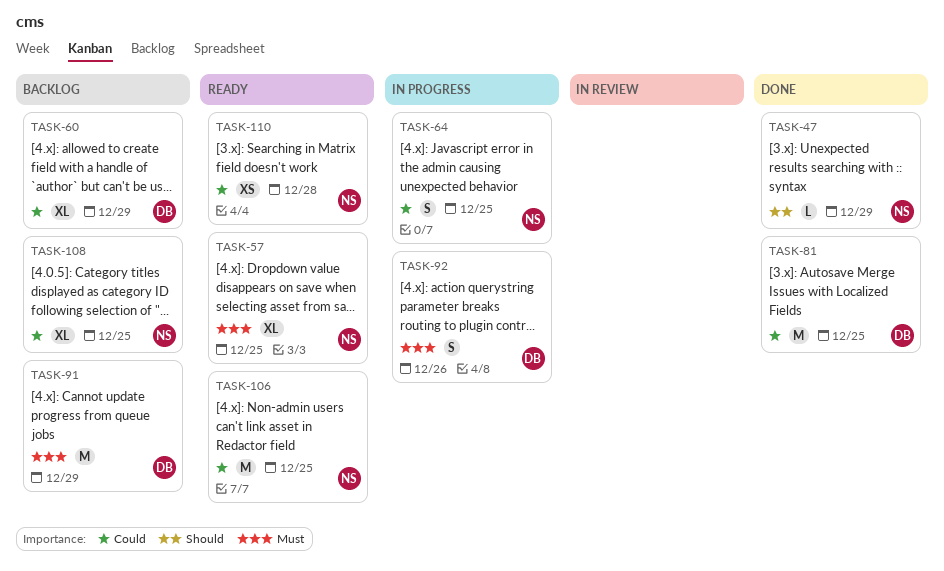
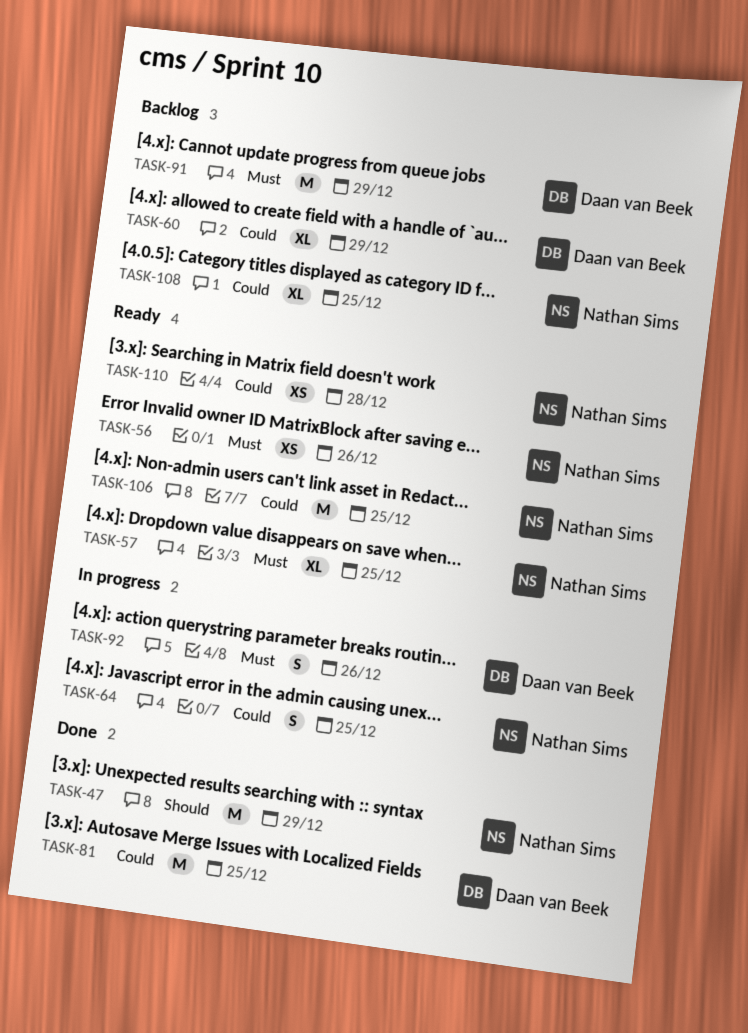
TASK-47, estimate: L -> M
TASK-56: none -> present

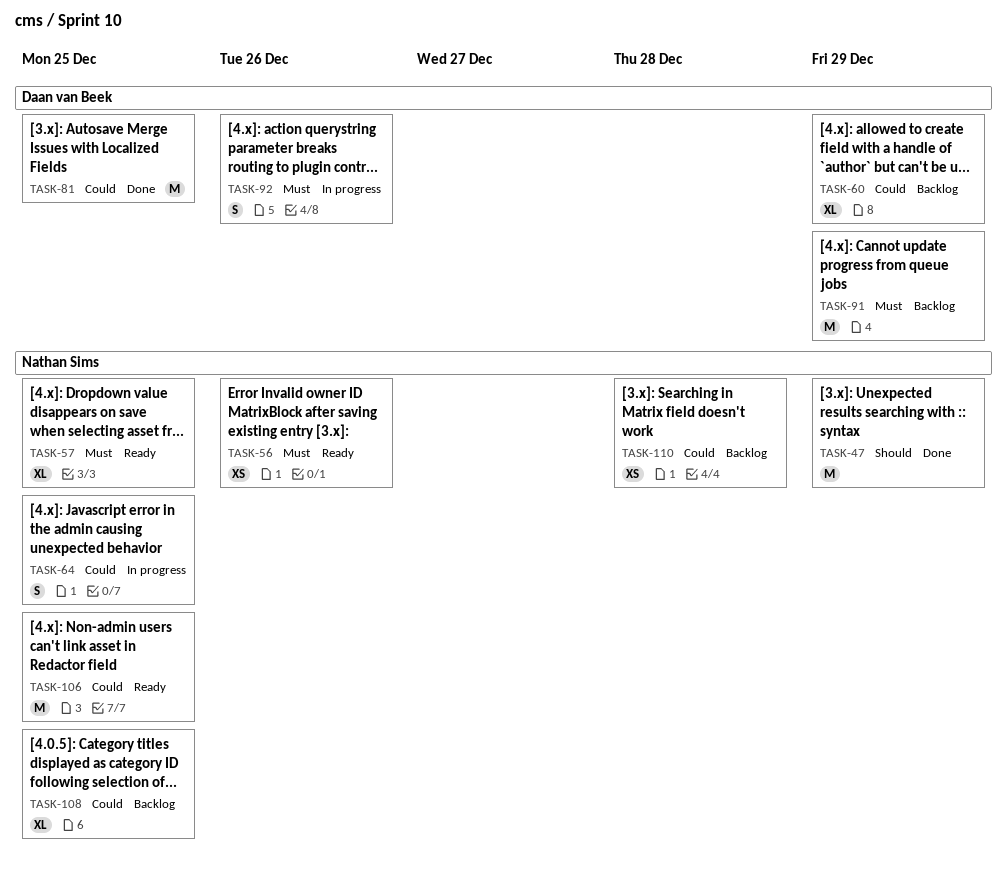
TASK-110, status: Ready -> Backlog

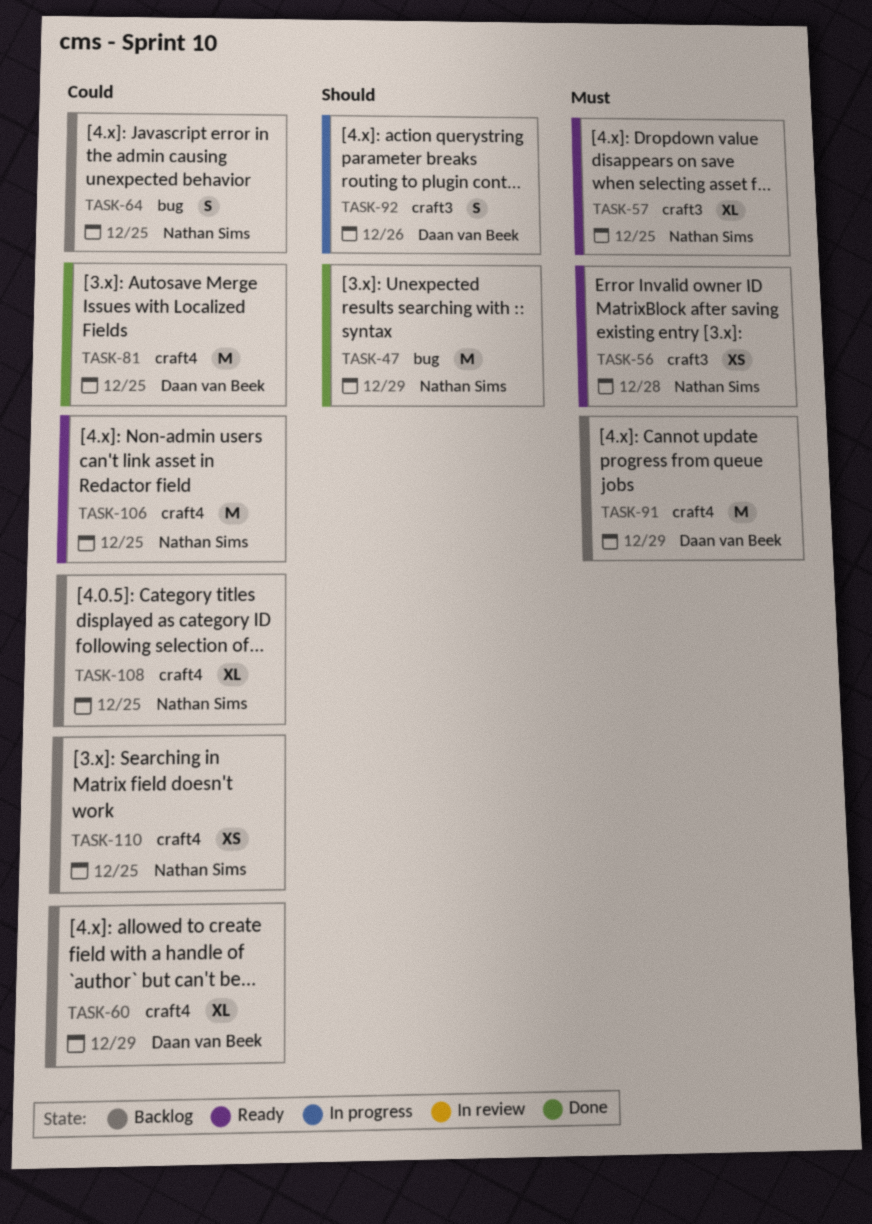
TASK-56, due: Dec 26 -> Dec 28
TASK-64, status: In progress -> Backlog
TASK-92, priority: Must -> Should
TASK-110, due: Dec 28 -> Dec 25

